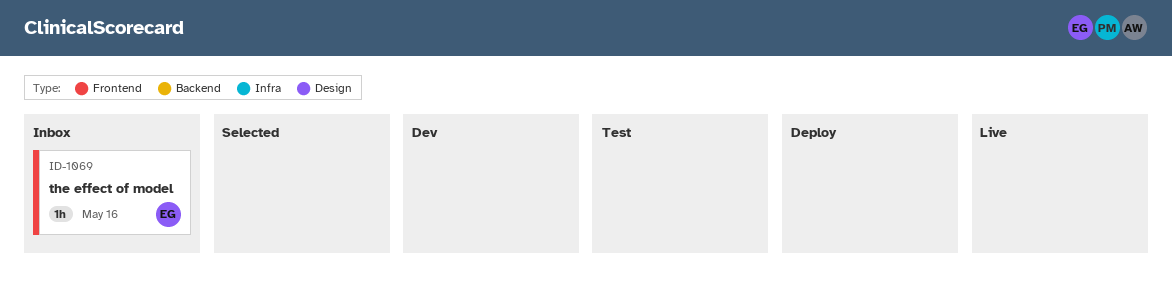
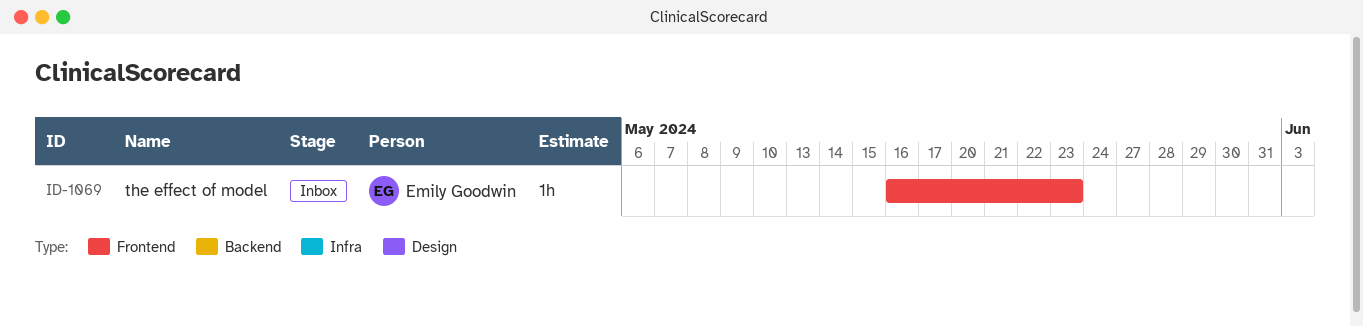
ID-1069, due: May 16 -> May 23

